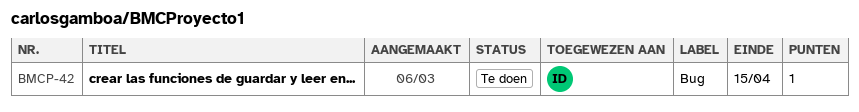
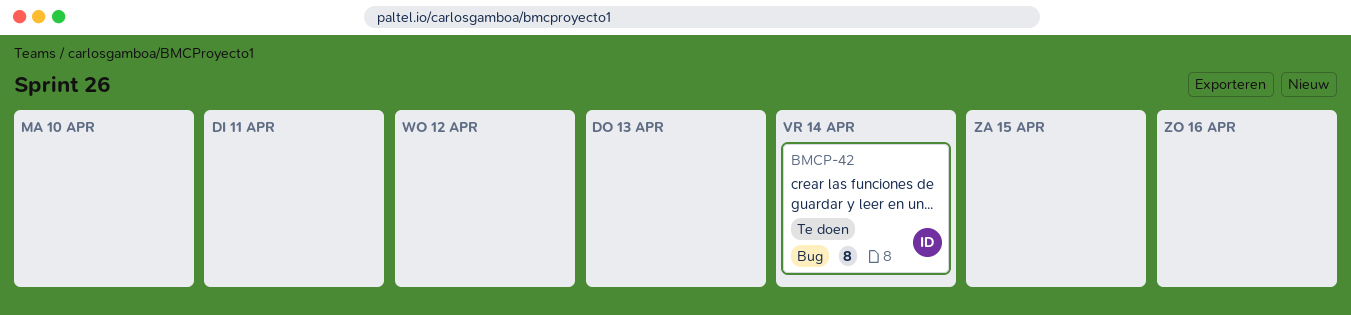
BMCP-42, estimate: 1 -> 8
BMCP-42, due: Apr 15 -> Apr 14

